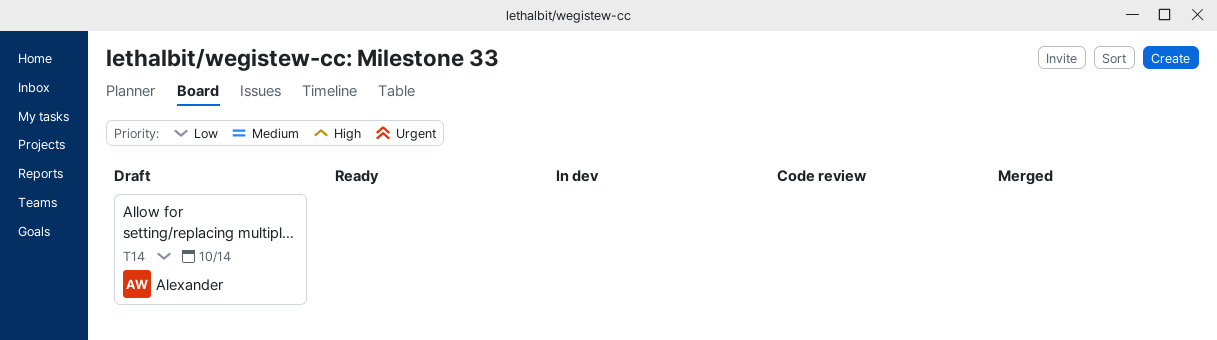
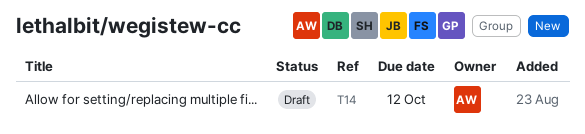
T14, due: Oct 14 -> Oct 12

